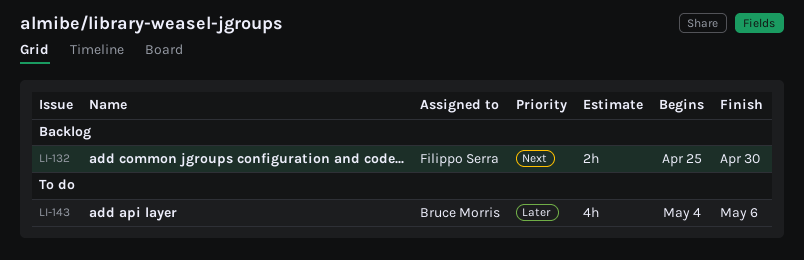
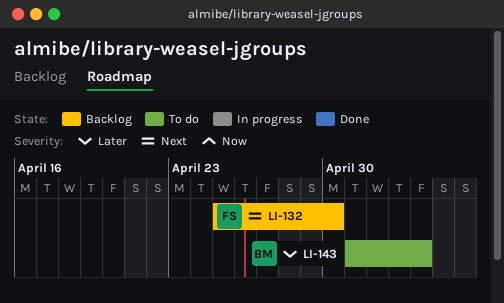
LI-143, start: May 4 -> May 1
LI-143, due: May 6 -> May 4

